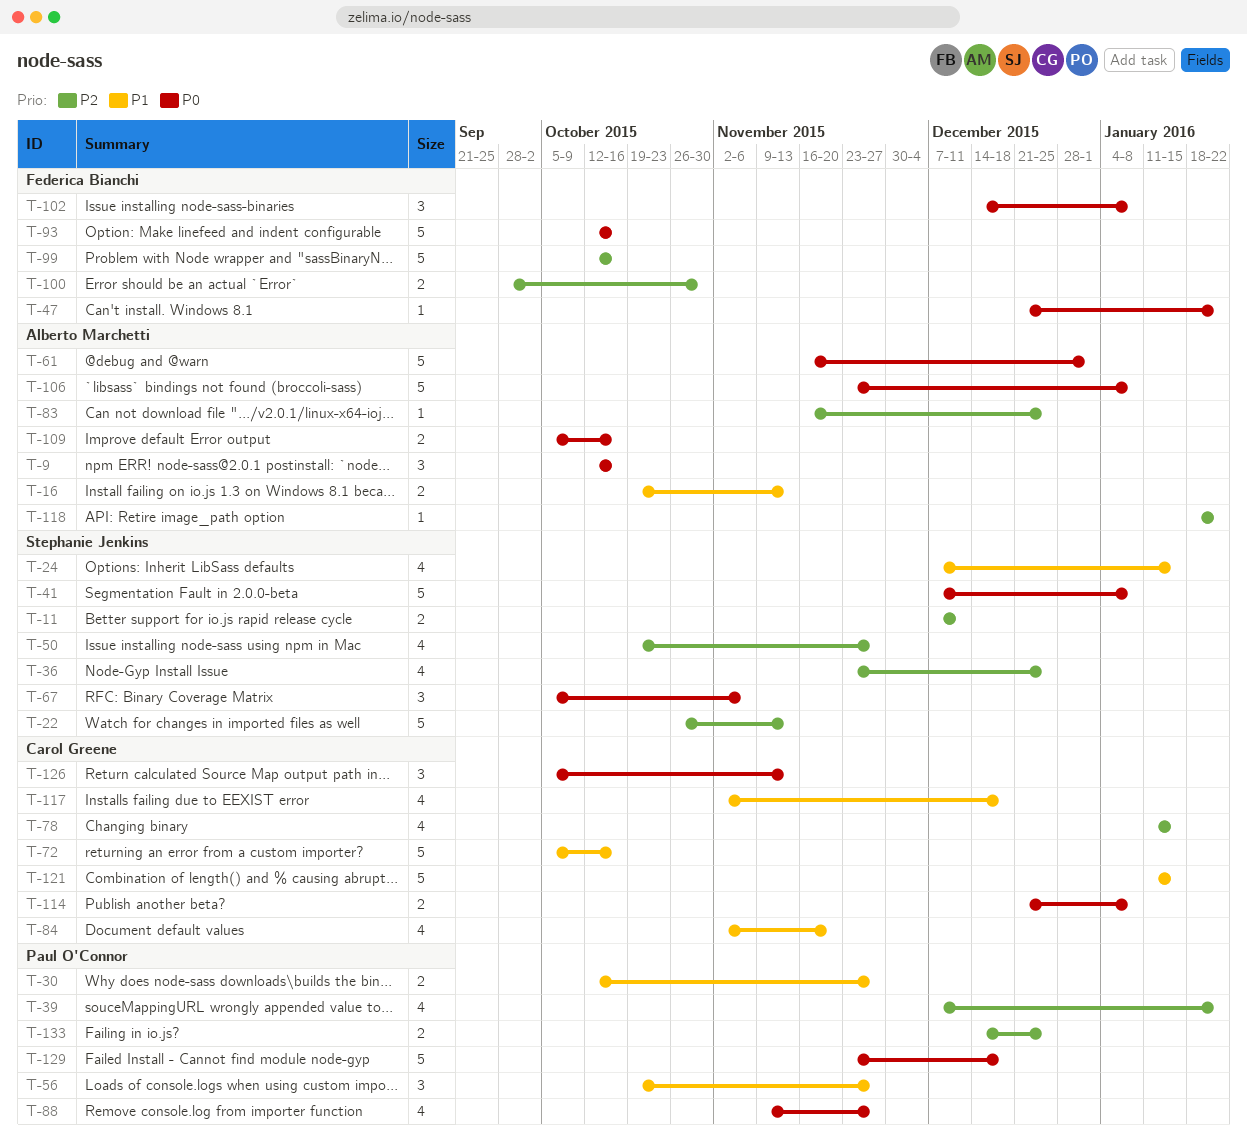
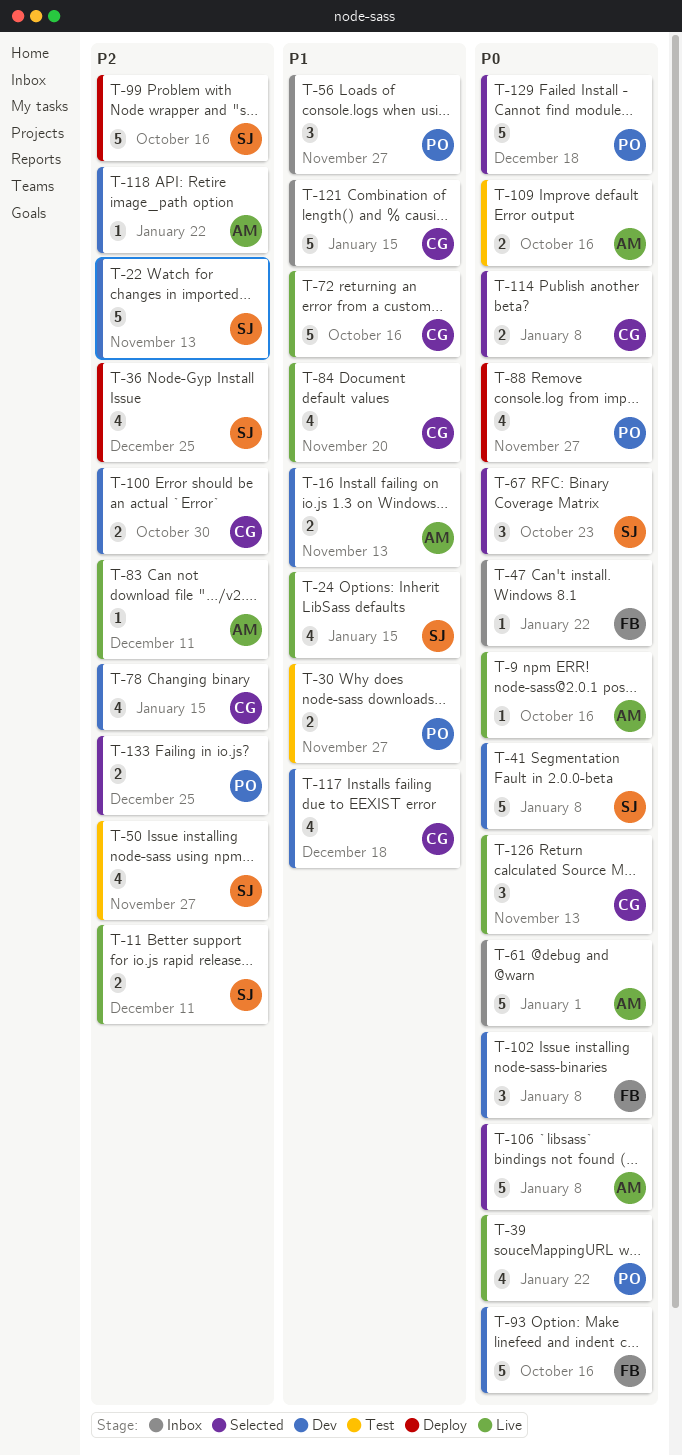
T-9, estimate: 3 -> 1
T-39, priority: P2 -> P0
T-67, due: Nov 6 -> Oct 23
T-83, due: Dec 25 -> Dec 11
T-99, owner: Federica Bianchi -> Stephanie Jenkins
T-100, owner: Federica Bianchi -> Carol Greene

